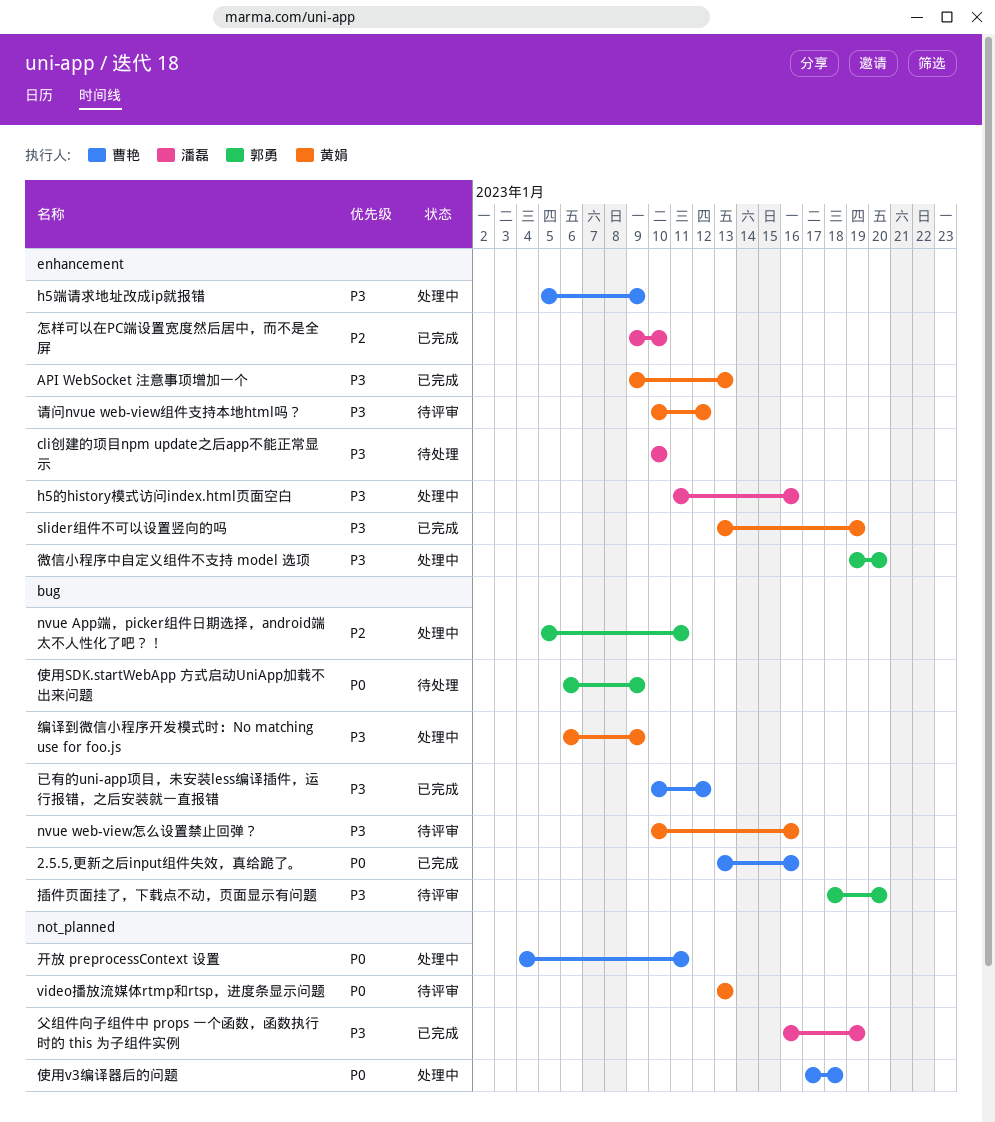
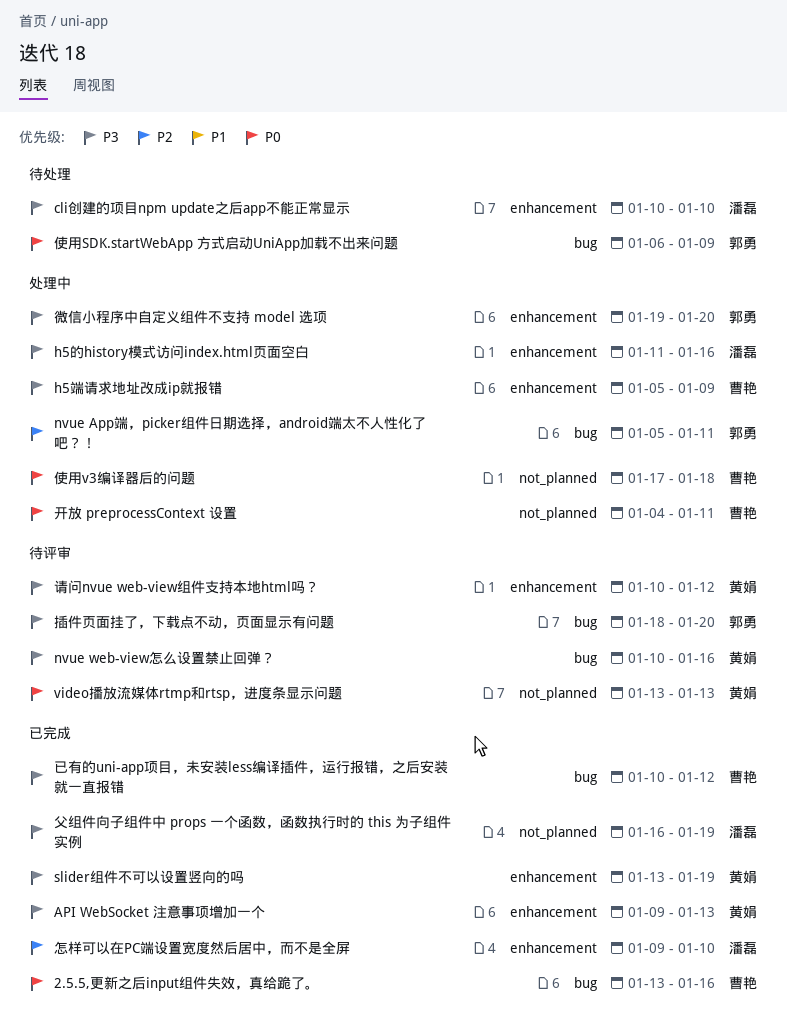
编译到微信小程序开发模式时：No matching use for foo.js: present -> none

